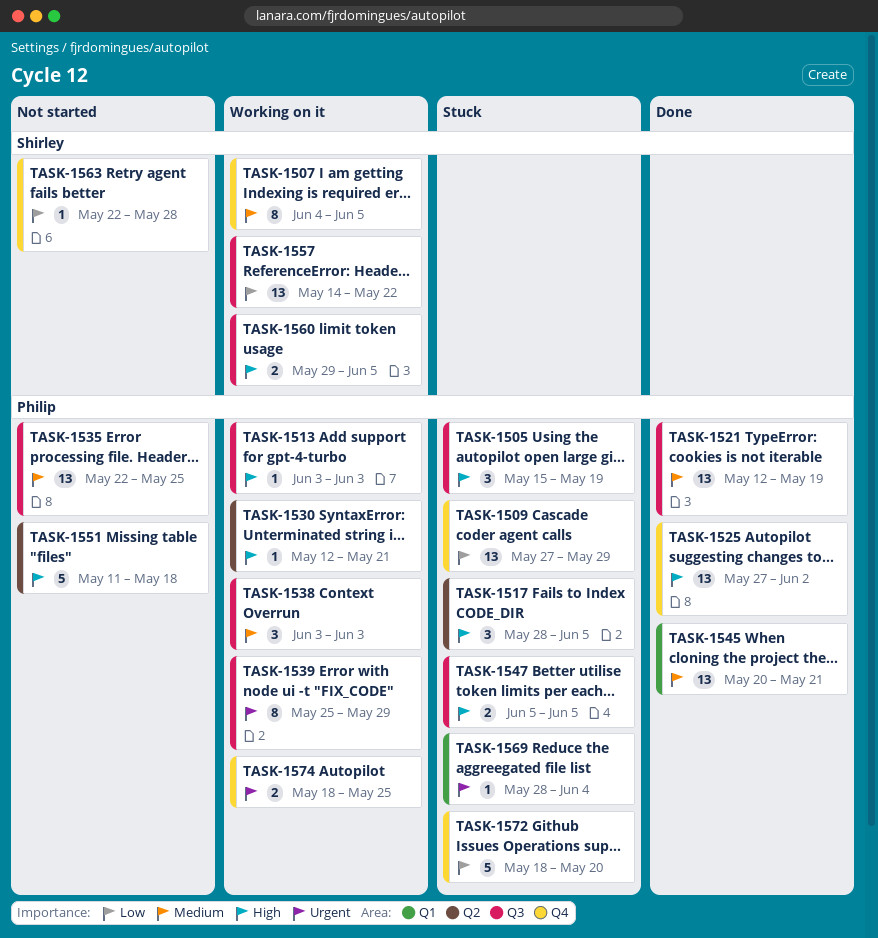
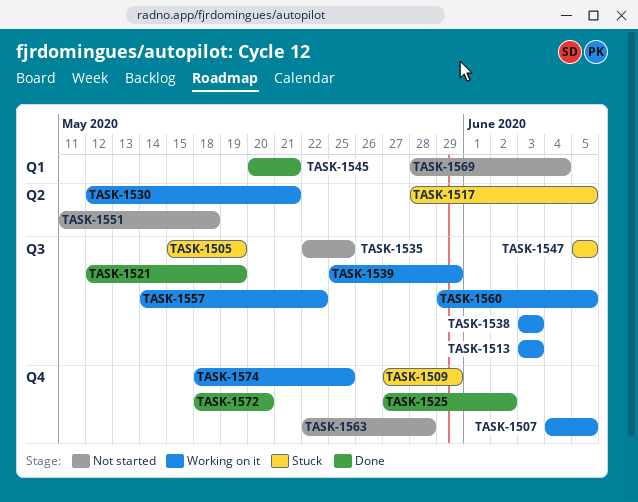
TASK-1569, status: Stuck -> Not started
TASK-1572, status: Stuck -> Done

